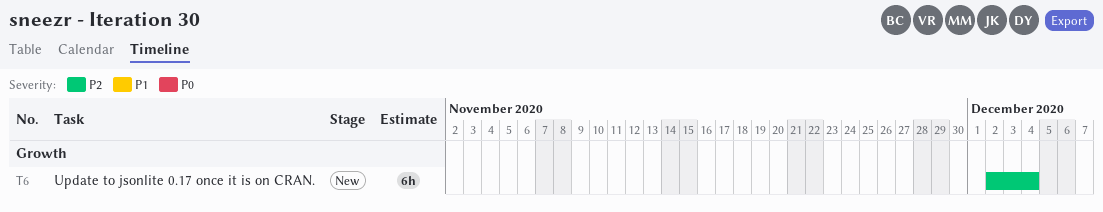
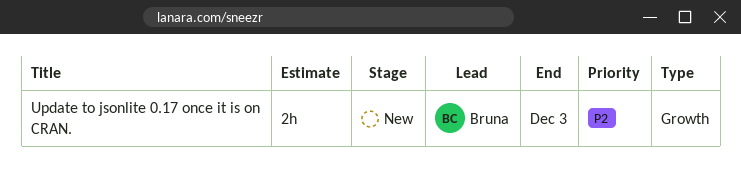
Update to jsonlite 0.17 once it is on CRAN., estimate: 6h -> 2h
Update to jsonlite 0.17 once it is on CRAN., due: Dec 4 -> Dec 3

